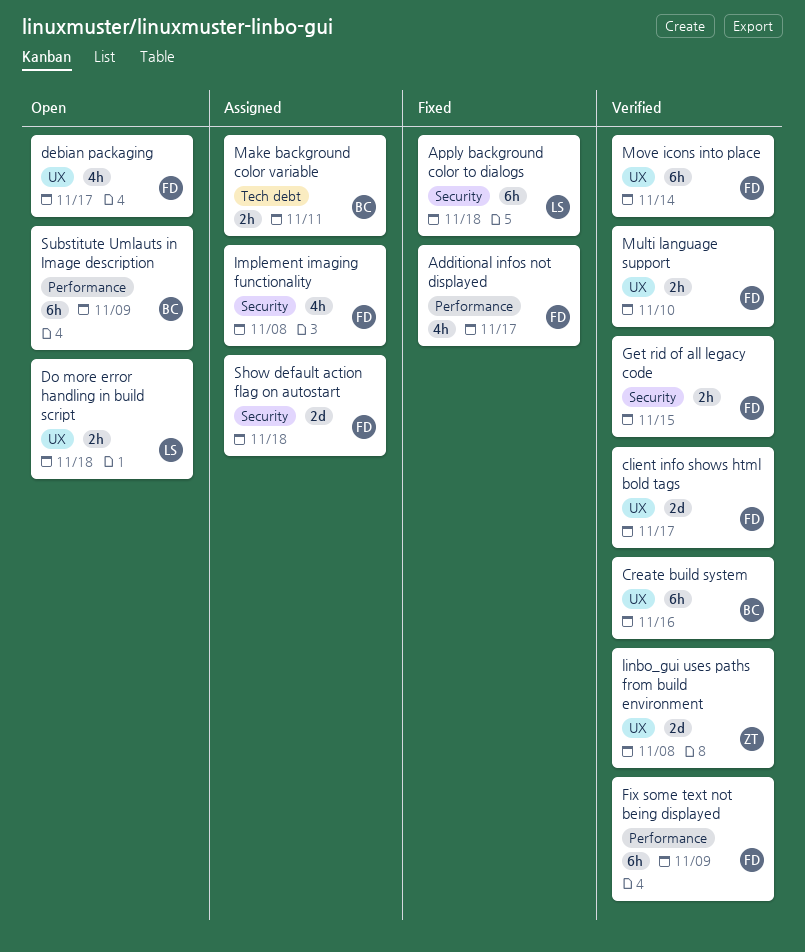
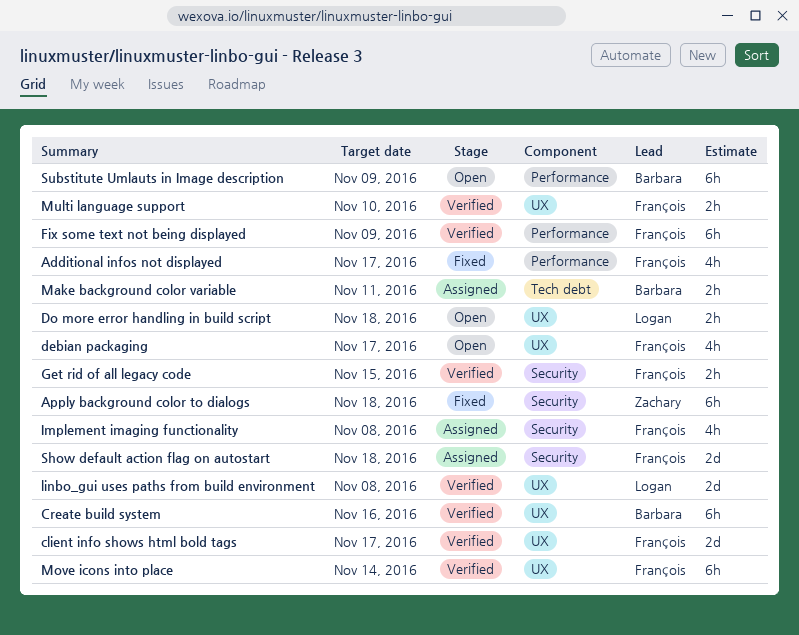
Apply background color to dialogs, owner: Logan -> Zachary
linbo_gui uses paths from build environment, owner: Zachary -> Logan

